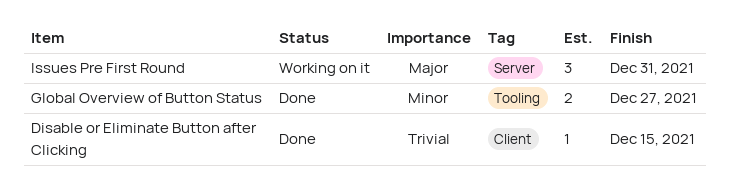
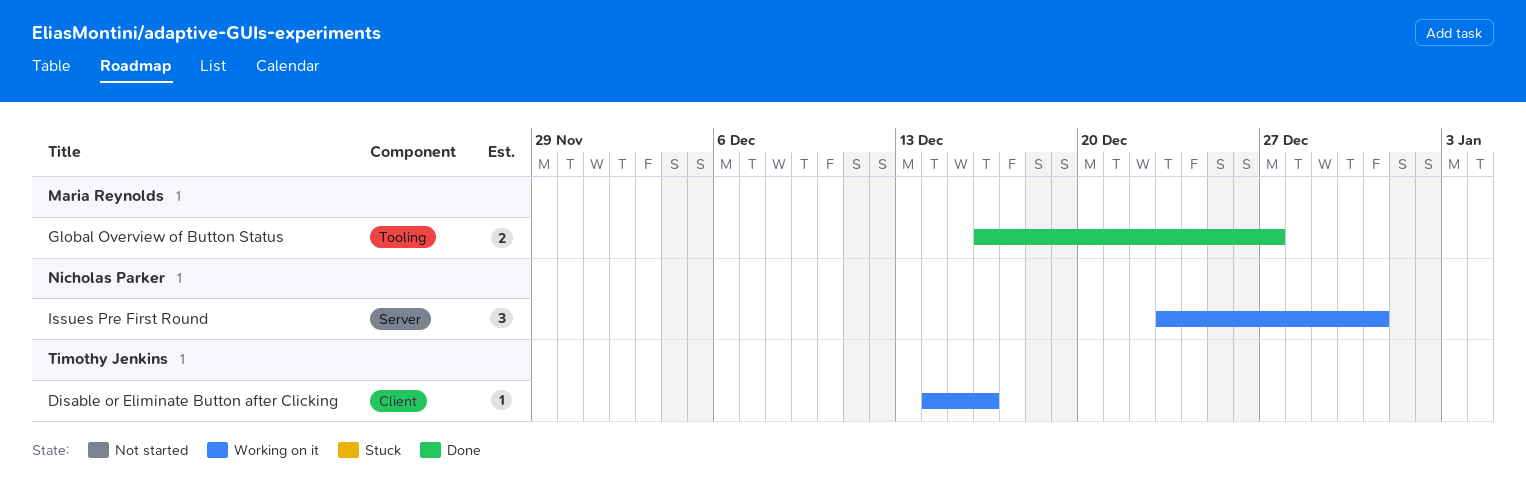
Disable or Eliminate Button after Clicking, status: Done -> Working on it
Disable or Eliminate Button after Clicking, due: Dec 15 -> Dec 16

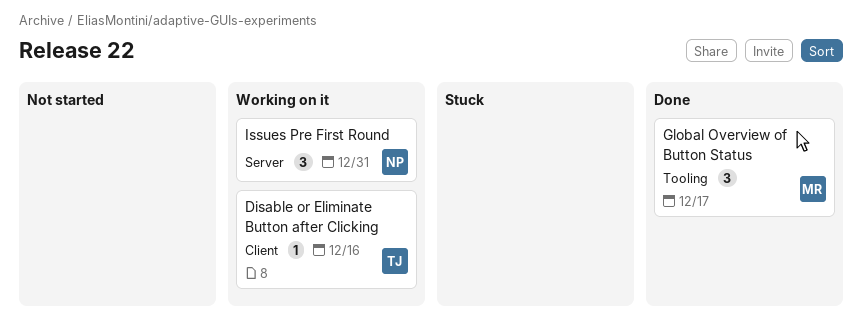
Global Overview of Button Status, estimate: 2 -> 3
Global Overview of Button Status, due: Dec 27 -> Dec 17

